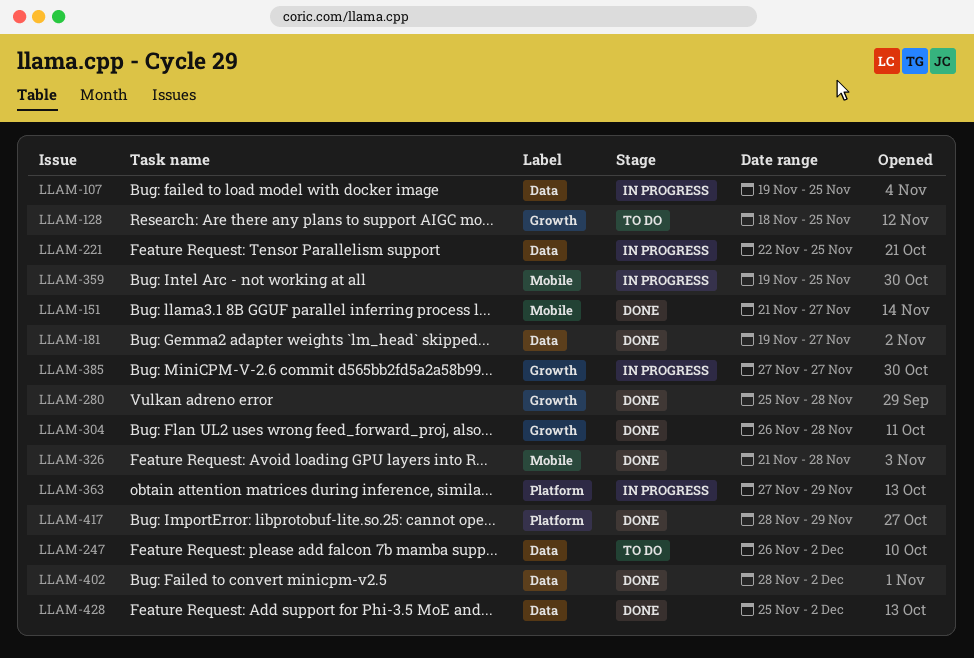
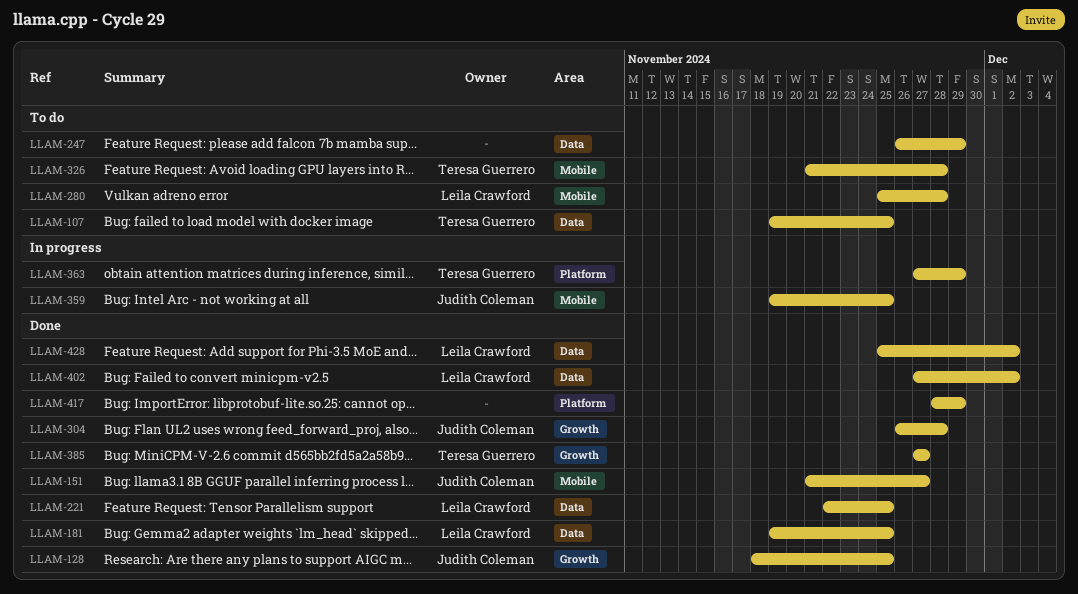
LLAM-107, status: In progress -> To do
LLAM-128, status: To do -> Done
LLAM-181, due: Nov 27 -> Nov 25
LLAM-221, status: In progress -> Done
LLAM-247, due: Dec 2 -> Nov 29
LLAM-280, status: Done -> To do
LLAM-280, label: Growth -> Mobile
LLAM-326, status: Done -> To do
LLAM-385, status: In progress -> Done
LLAM-402, start: Nov 28 -> Nov 27

